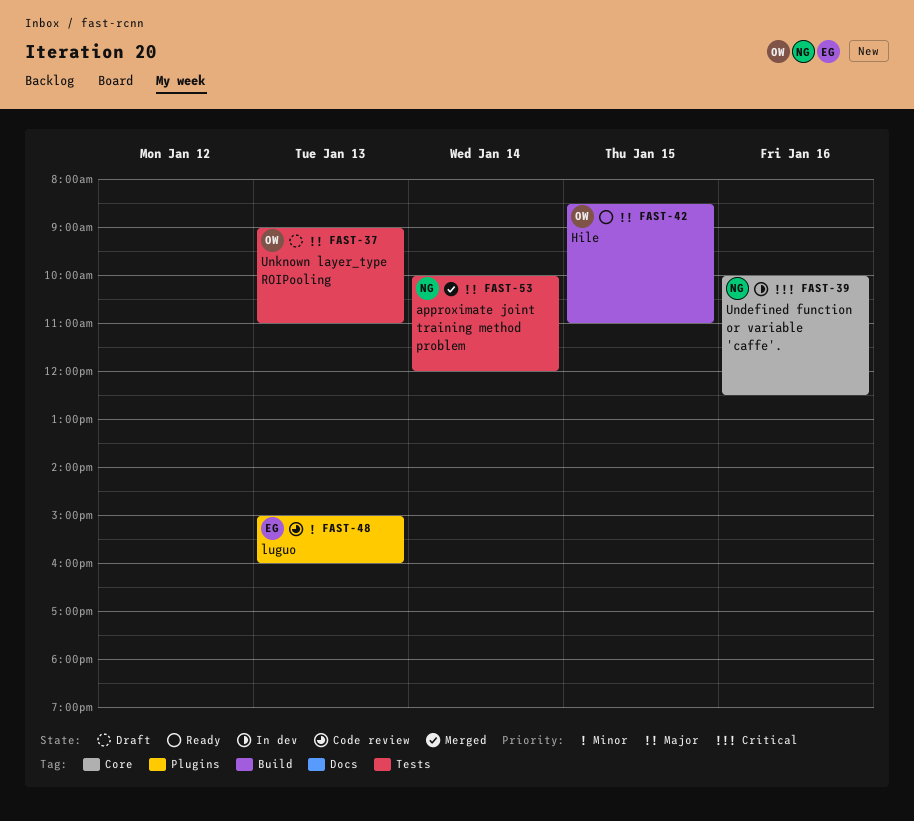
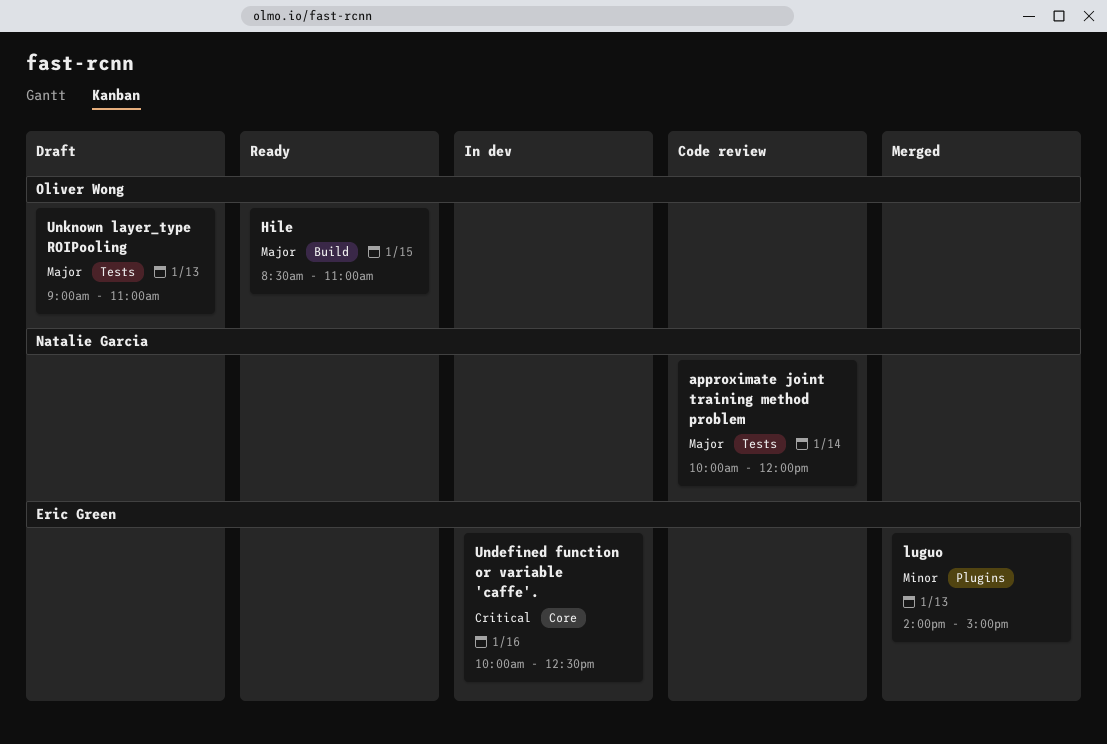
approximate joint training method problem, status: Merged -> Code review
luguo, status: Code review -> Merged
luguo, begins: 15:00 -> 14:00
luguo, ends: 16:00 -> 15:00
Undefined function or variable 'caffe'., owner: Natalie Garcia -> Eric Green

